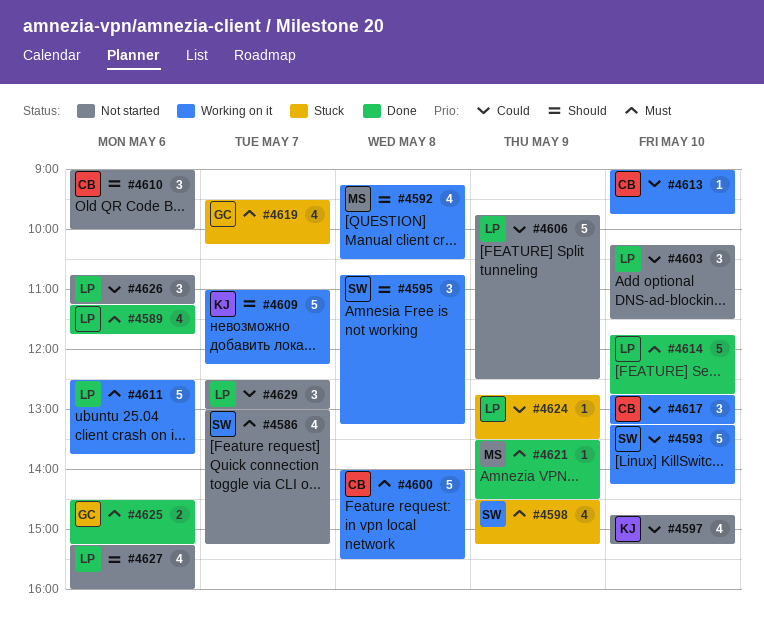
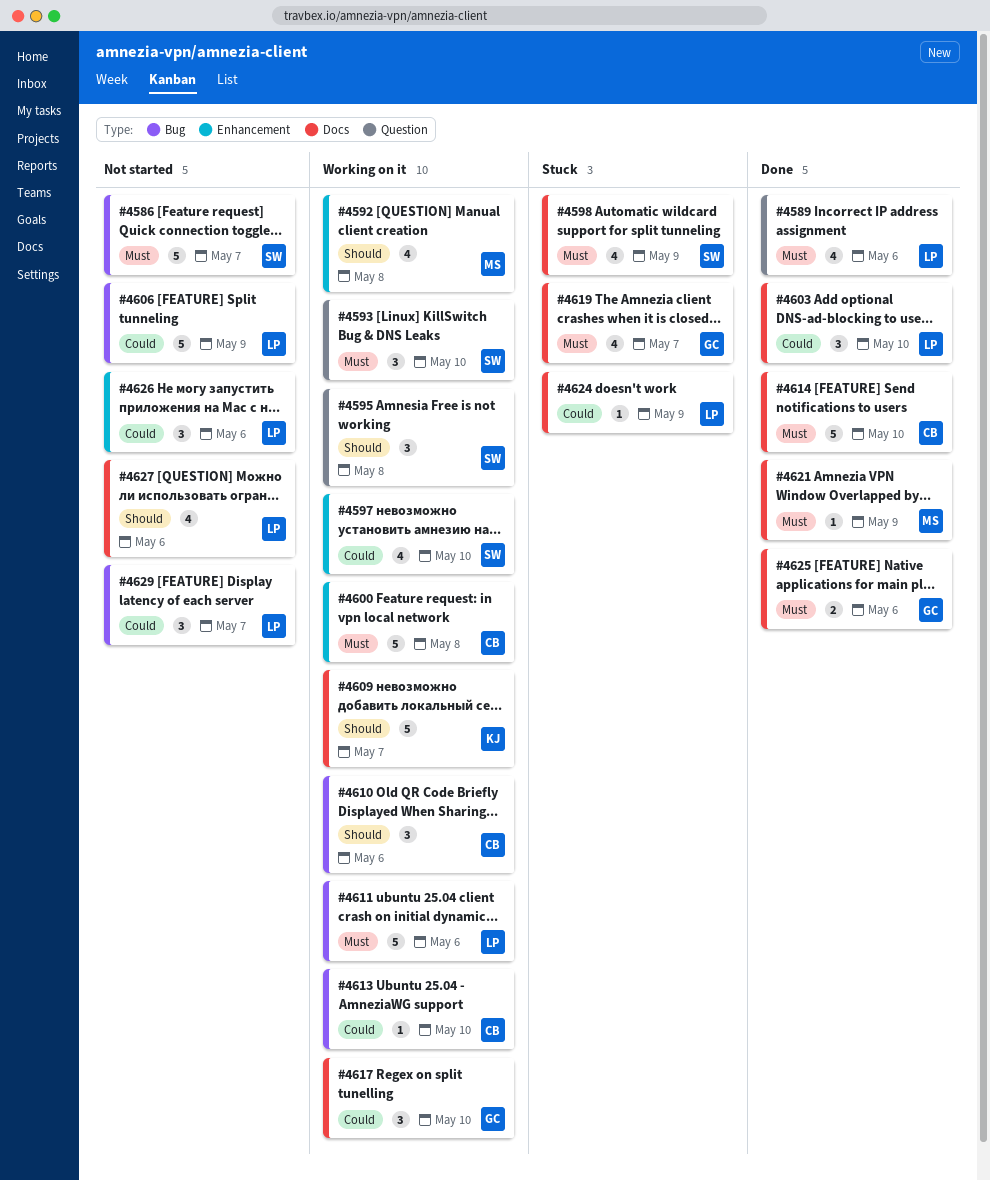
#4586, estimate: 4 -> 5
#4593, priority: Could -> Must
#4593, estimate: 5 -> 3
#4597, status: Not started -> Working on it
#4597, owner: KJ -> SW
#4603, status: Not started -> Done
#4610, status: Not started -> Working on it
#4614, owner: LP -> CB
#4617, owner: CB -> GC

